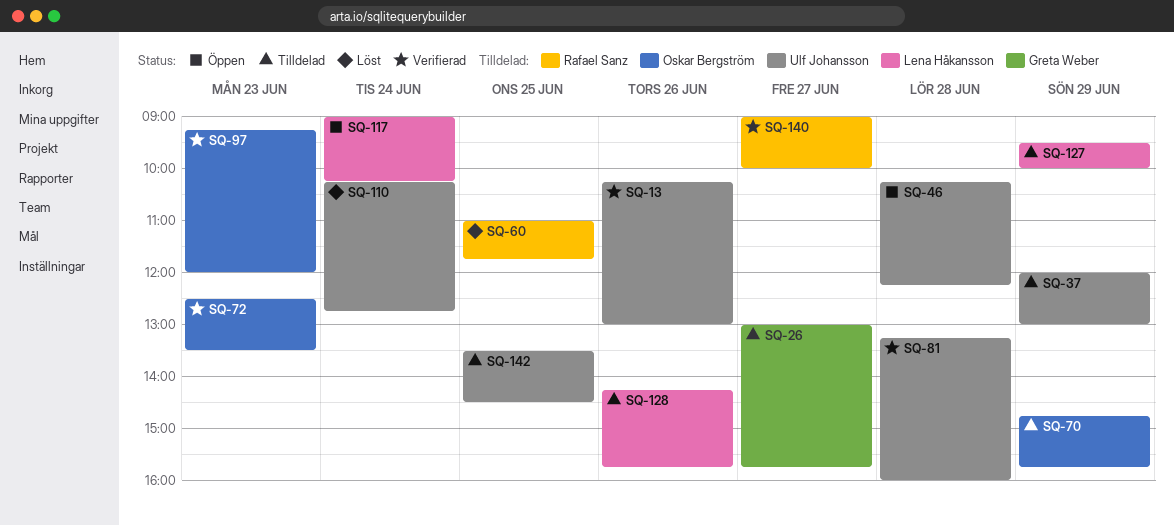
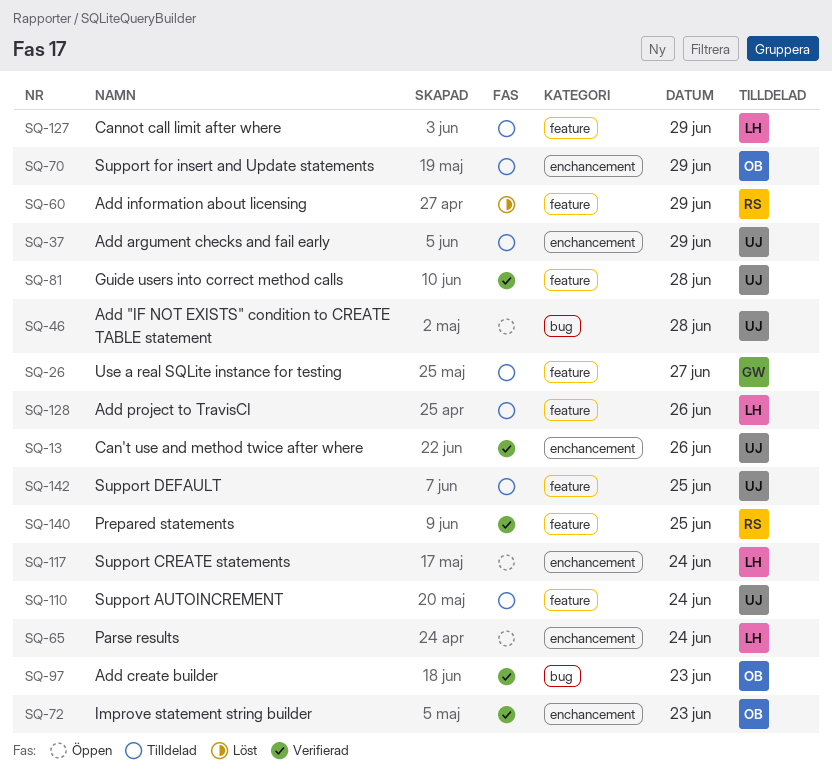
SQ-60, day: Jun 25 -> Jun 29
SQ-65: none -> present
SQ-110, status: Löst -> Tilldelad
SQ-140, day: Jun 27 -> Jun 25

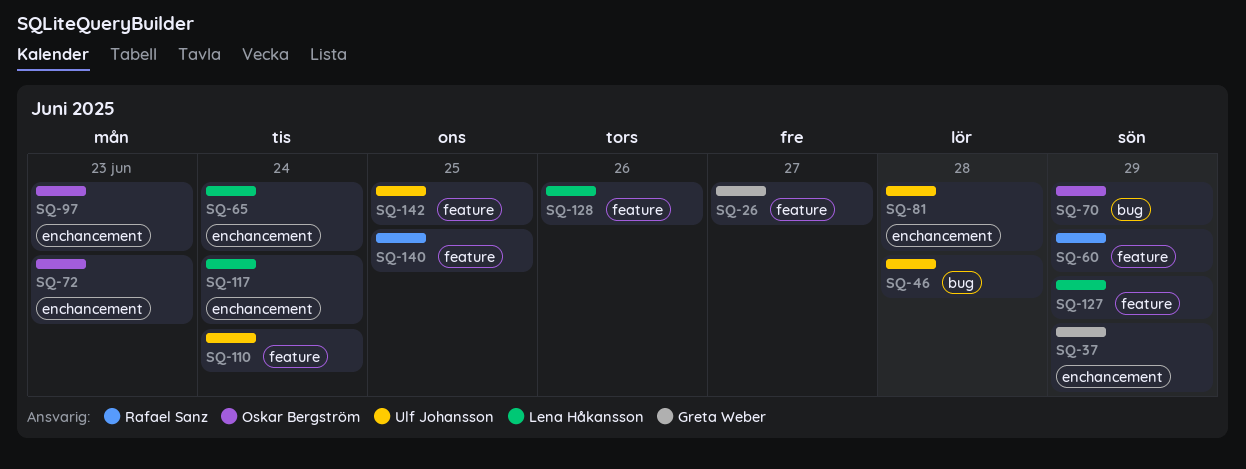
SQ-13: present -> none
SQ-37, owner: Ulf Johansson -> Greta Weber
SQ-70, label: enchancement -> bug
SQ-81, label: feature -> enchancement
SQ-97, label: bug -> enchancement

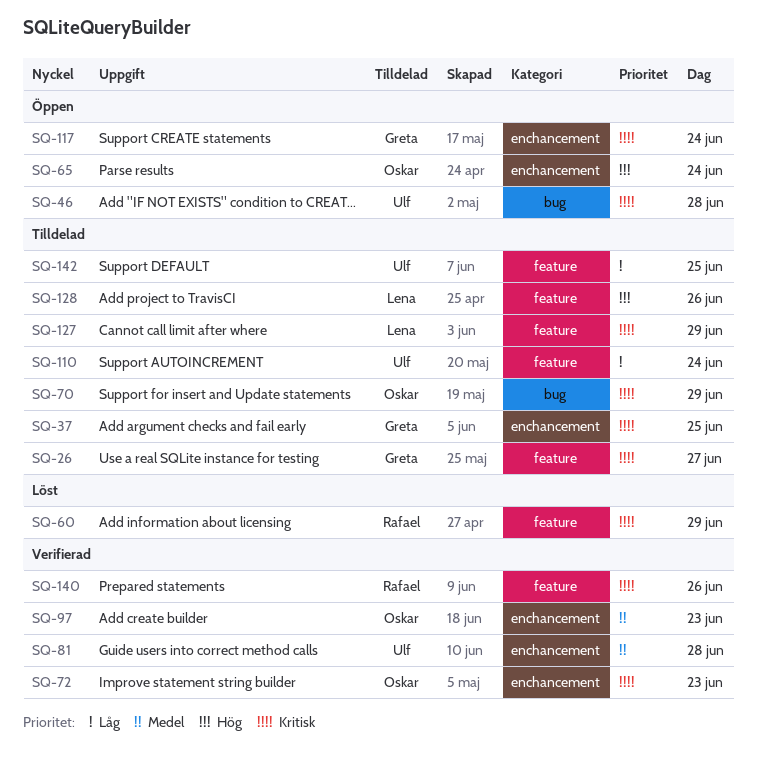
SQ-37, day: Jun 29 -> Jun 25
SQ-65, owner: Lena Håkansson -> Oskar Bergström
SQ-117, owner: Lena Håkansson -> Greta Weber
SQ-140, day: Jun 25 -> Jun 26

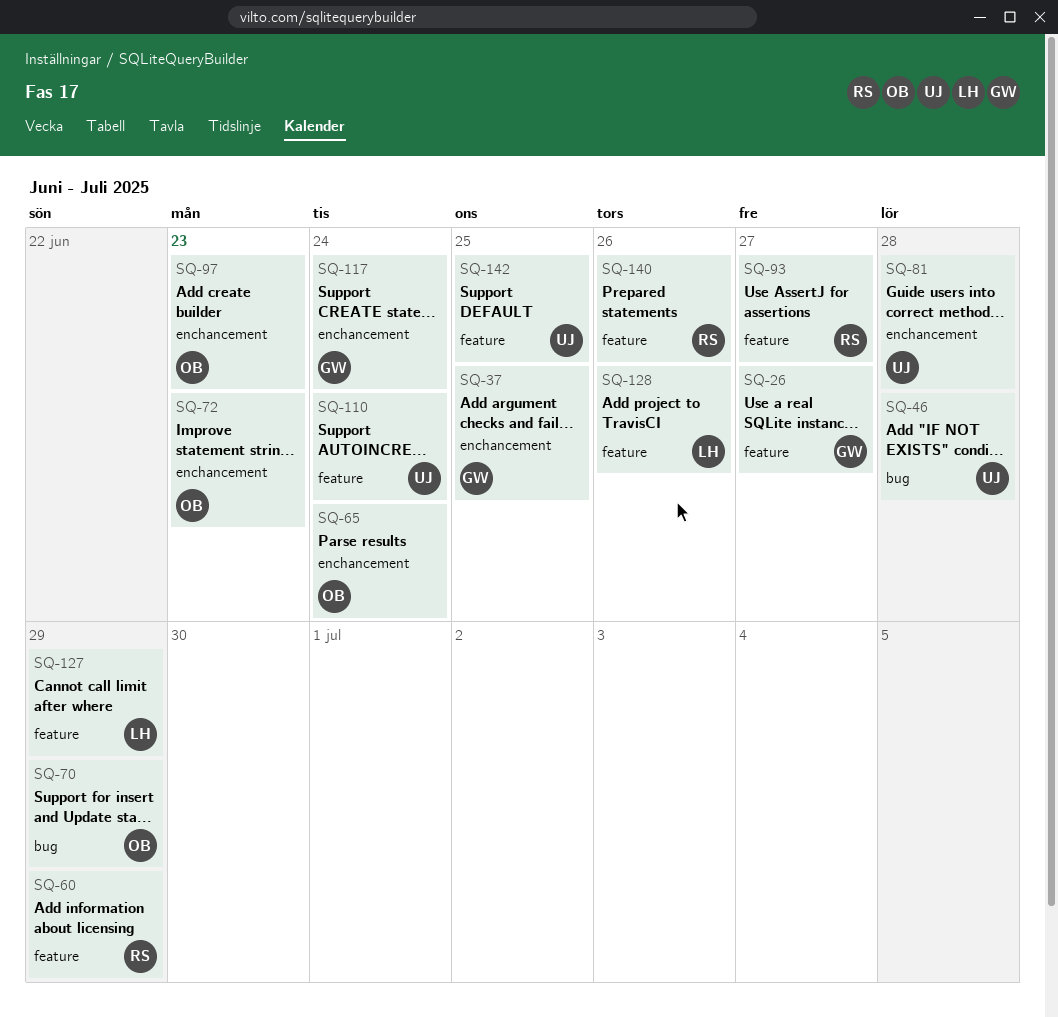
SQ-93: none -> present

